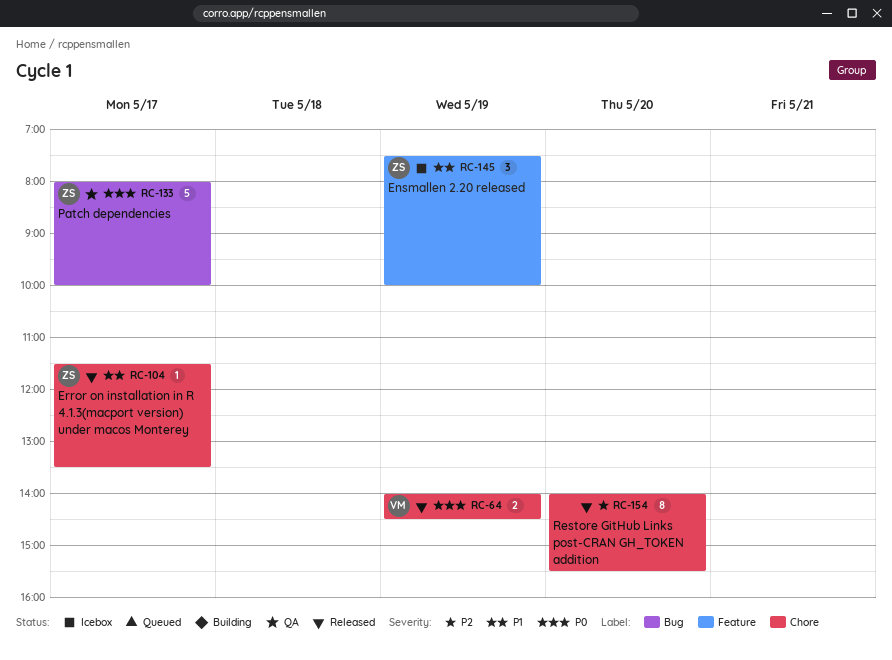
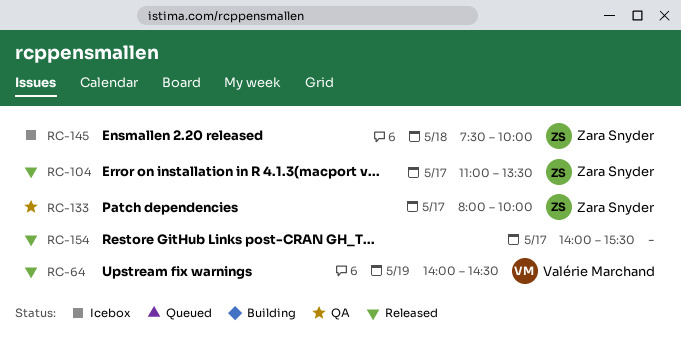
RC-104, begins: 11:30 -> 11:00
RC-145, day: May 19 -> May 18
RC-154, day: May 20 -> May 17

